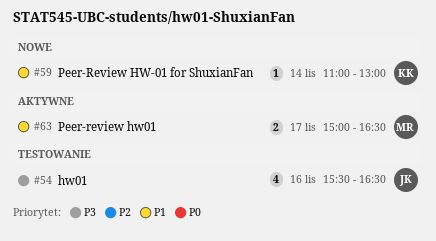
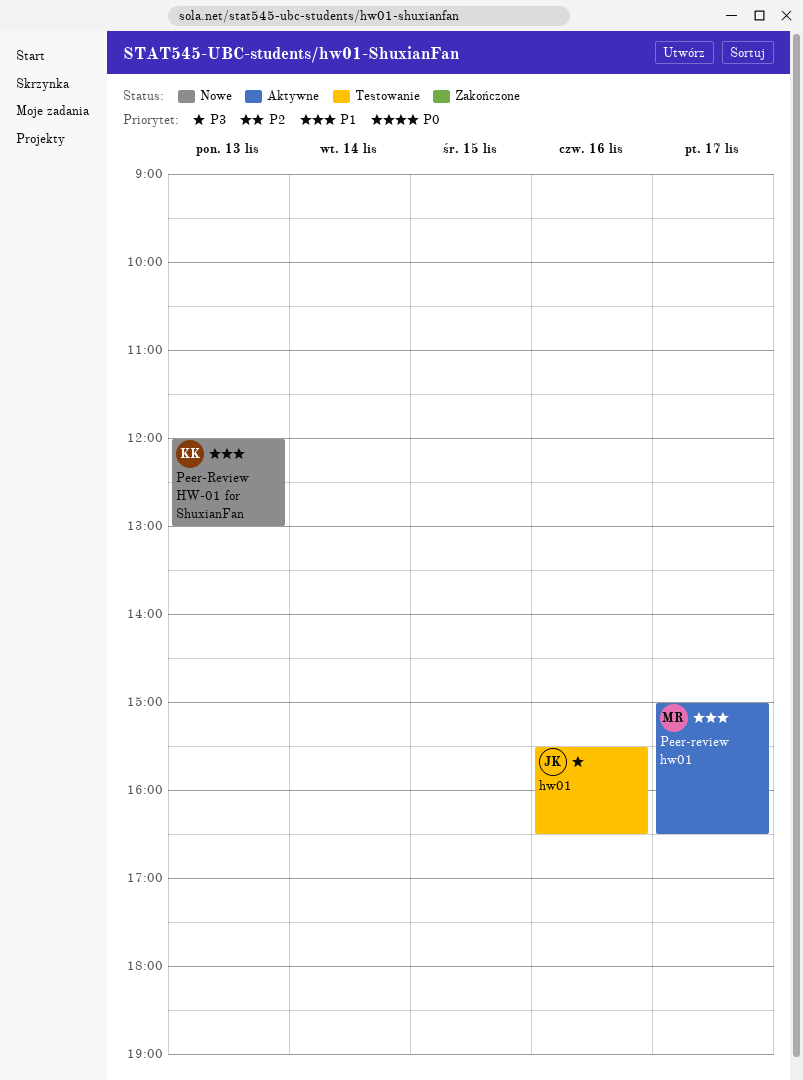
Peer-Review HW-01 for ShuxianFan, day: Nov 14 -> Nov 13
Peer-Review HW-01 for ShuxianFan, begins: 11:00 -> 12:00

